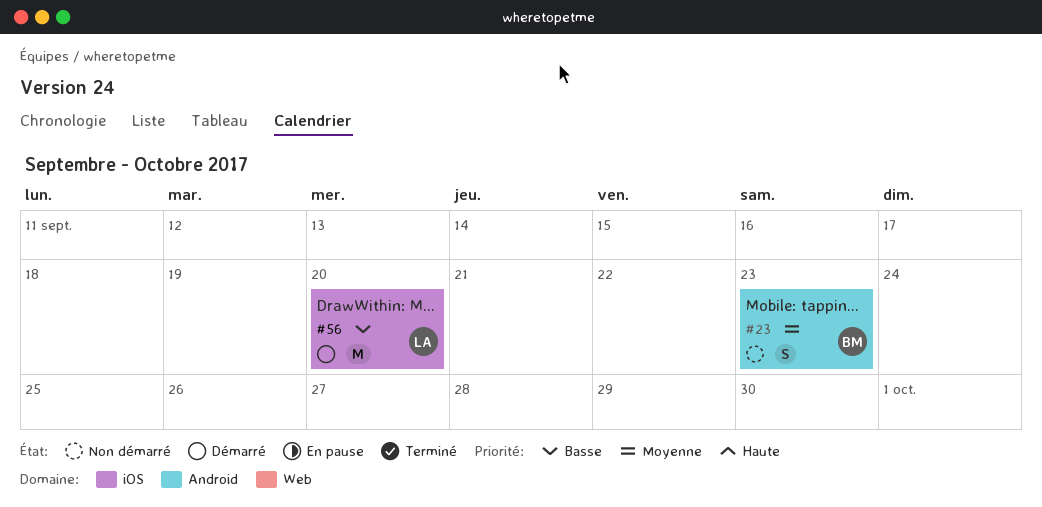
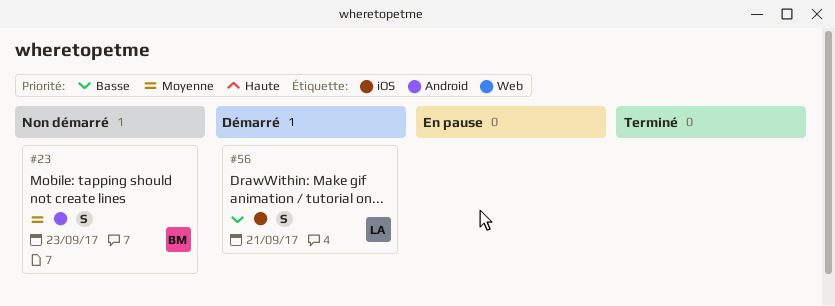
#56, estimate: M -> S
#56, due: Sep 20 -> Sep 21

